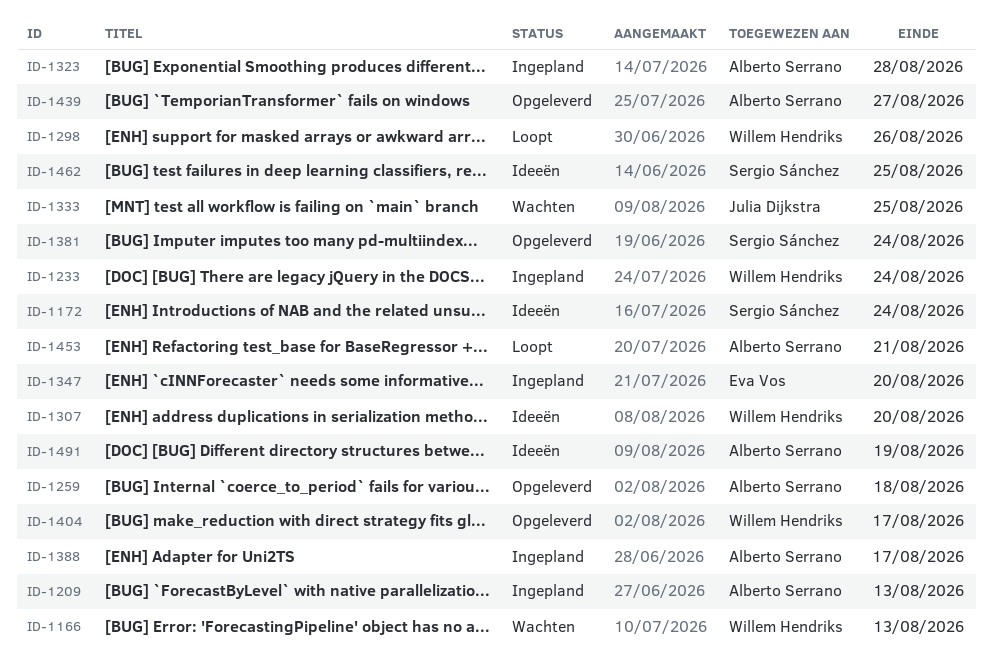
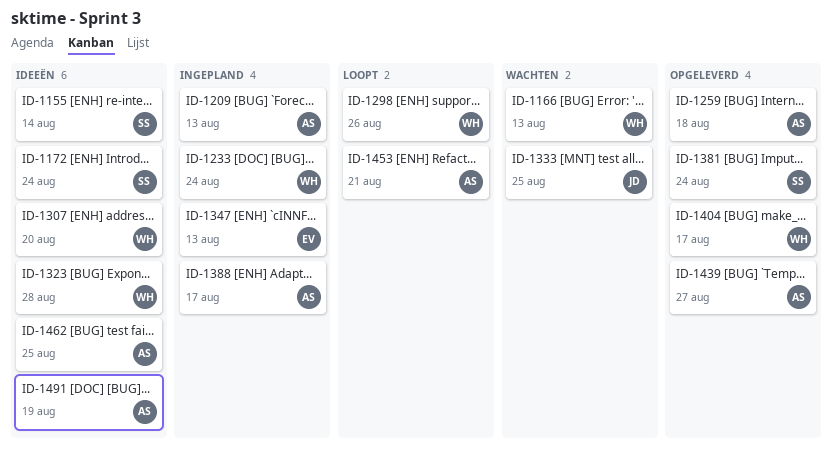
ID-1155: none -> present
ID-1323, status: Ingepland -> Ideeën
ID-1323, owner: Alberto Serrano -> Willem Hendriks
ID-1347, due: Aug 20 -> Aug 13
ID-1462, owner: Sergio Sánchez -> Alberto Serrano

